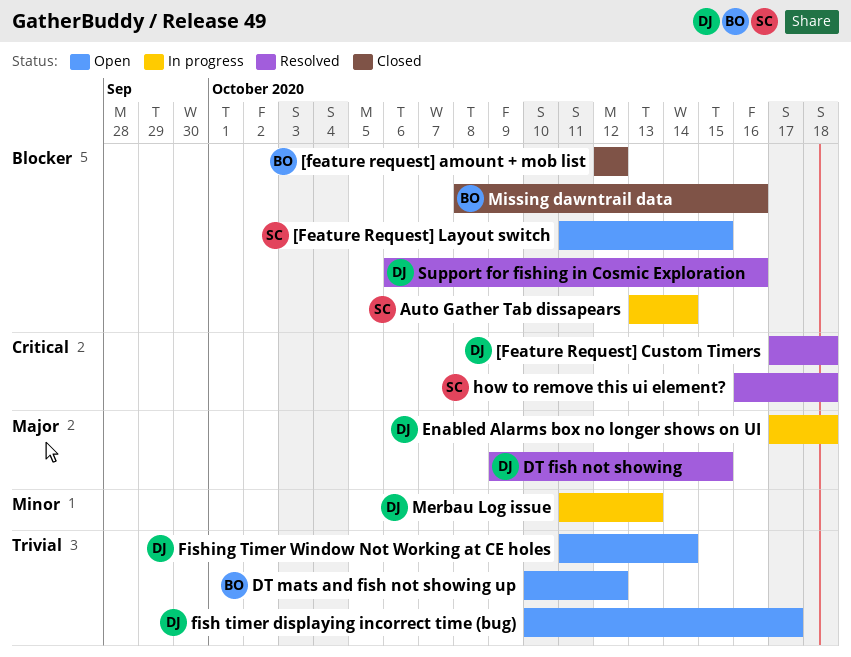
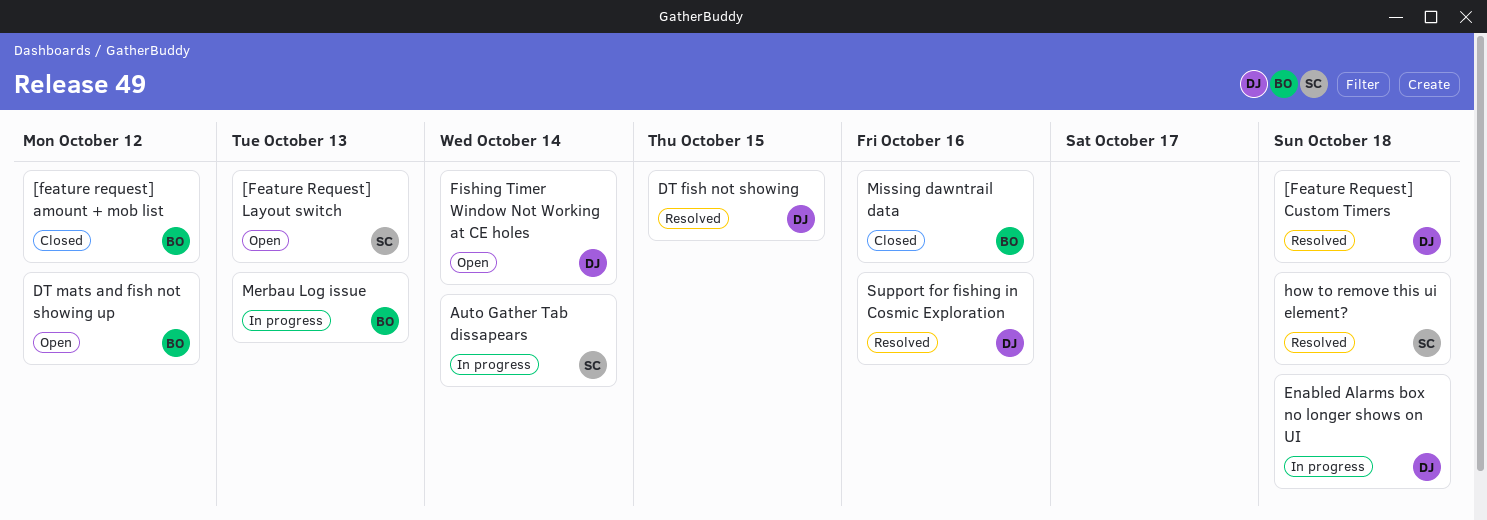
[Feature Request] Layout switch, due: Oct 15 -> Oct 13
fish timer displaying incorrect time (bug): present -> none
Merbau Log issue, owner: DJ -> BO

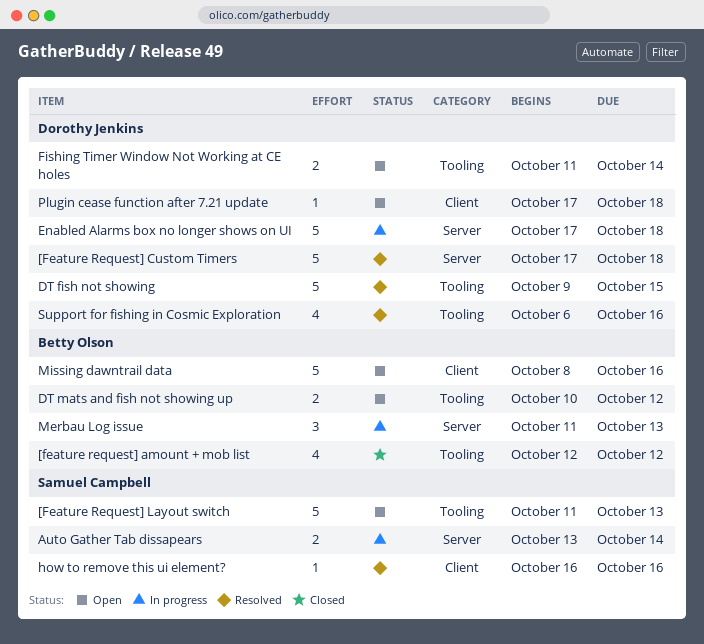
how to remove this ui element?, due: Oct 18 -> Oct 16
Missing dawntrail data, status: Closed -> Open
Plugin cease function after 7.21 update: none -> present

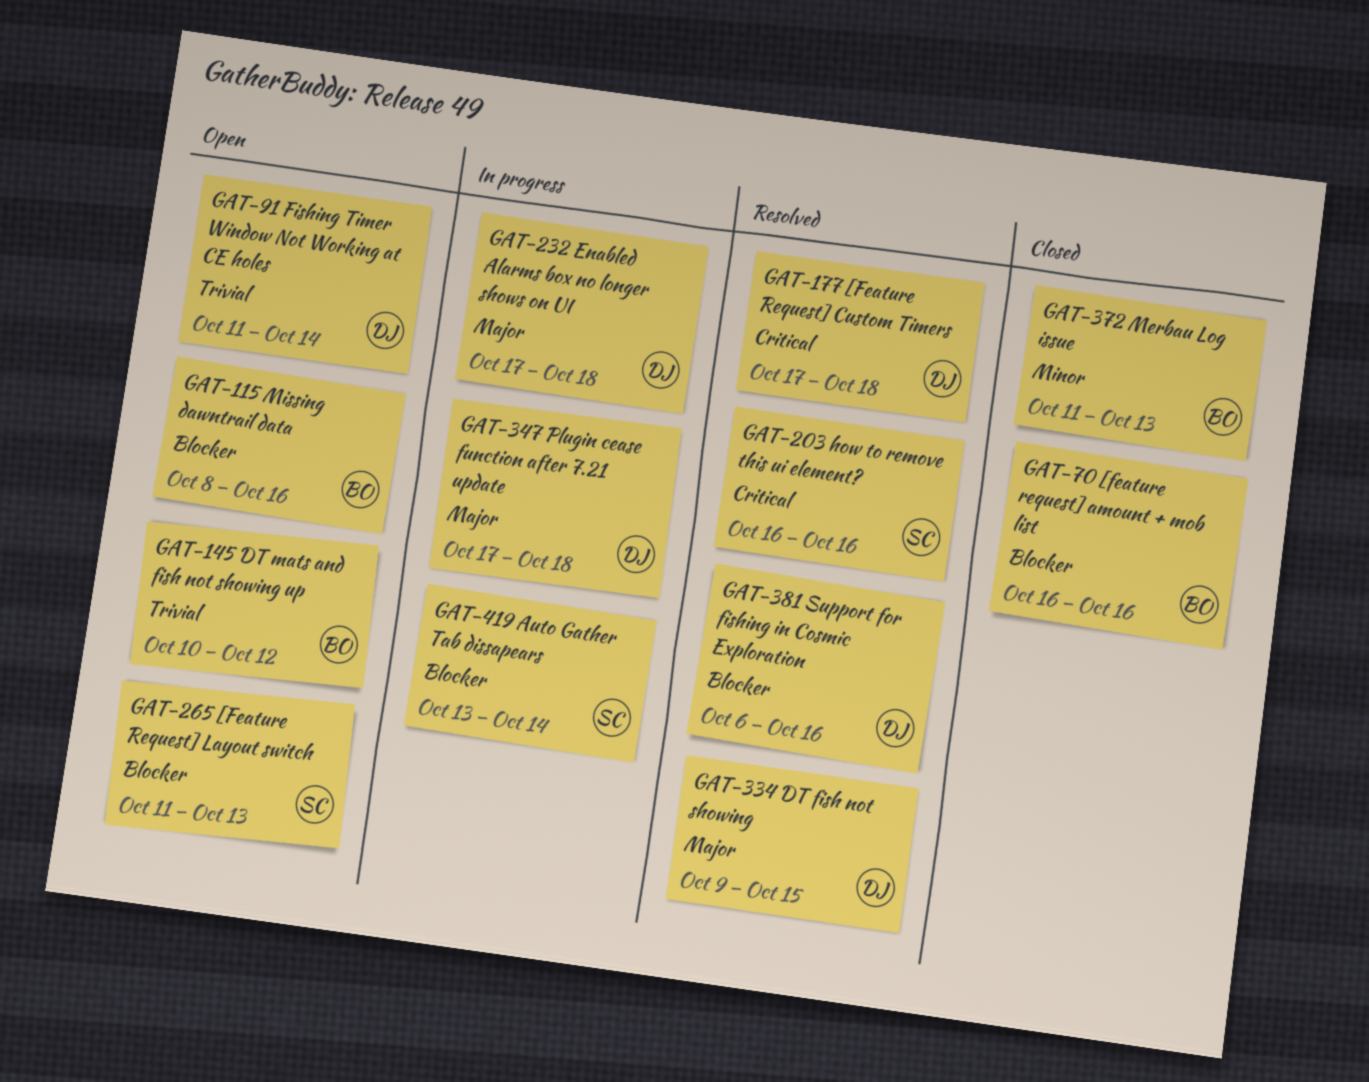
[feature request] amount + mob list, start: Oct 12 -> Oct 16
[feature request] amount + mob list, due: Oct 12 -> Oct 16
Merbau Log issue, status: In progress -> Closed
Plugin cease function after 7.21 update, status: Open -> In progress

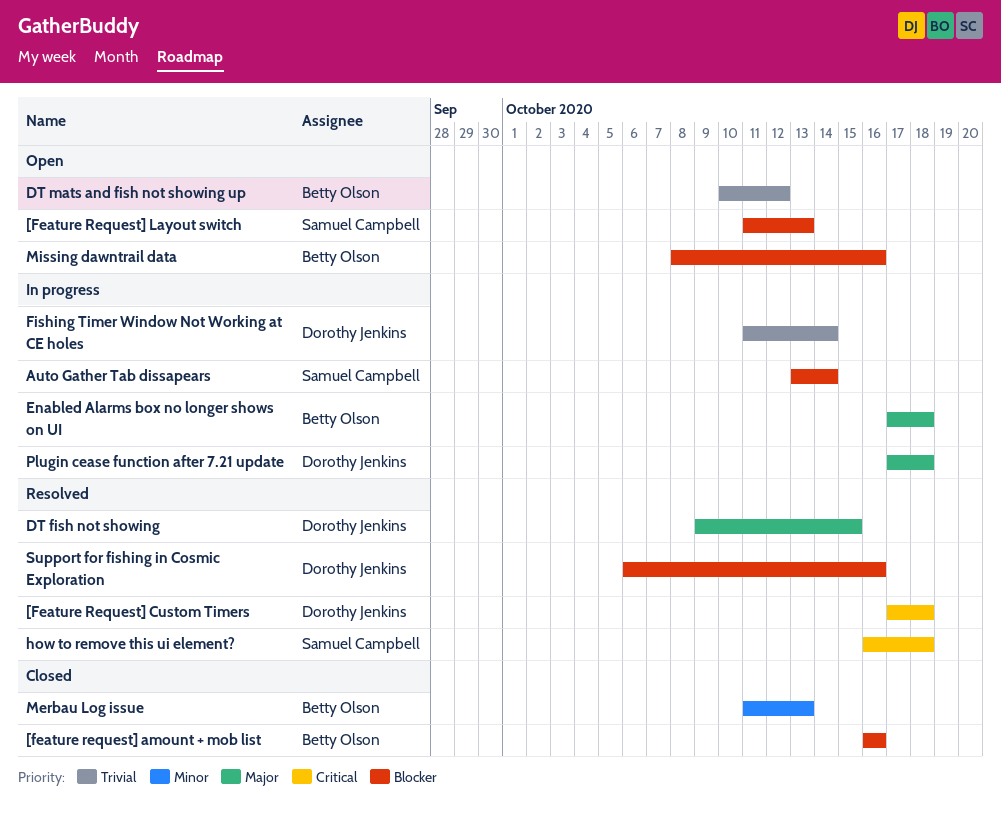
Enabled Alarms box no longer shows on UI, owner: Dorothy Jenkins -> Betty Olson
Fishing Timer Window Not Working at CE holes, status: Open -> In progress
how to remove this ui element?, due: Oct 16 -> Oct 18

